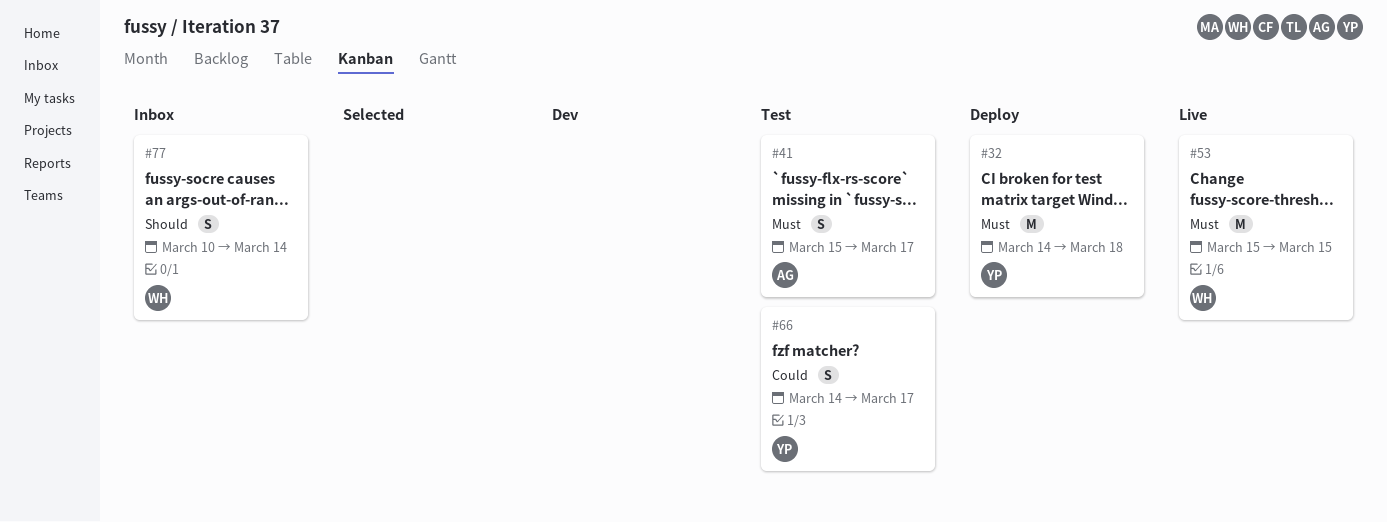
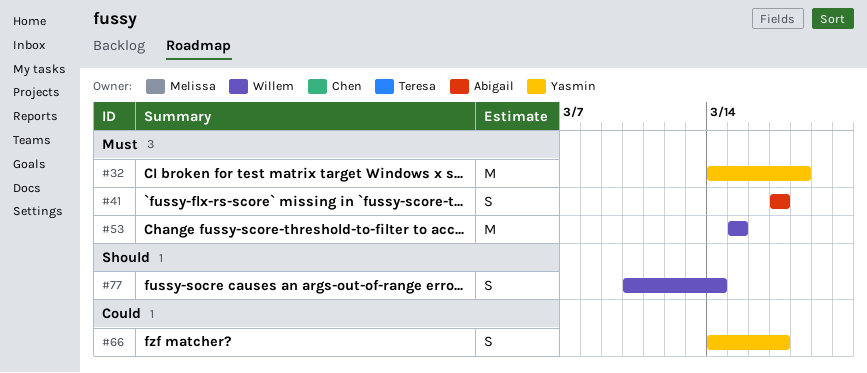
#41, start: Mar 15 -> Mar 17

